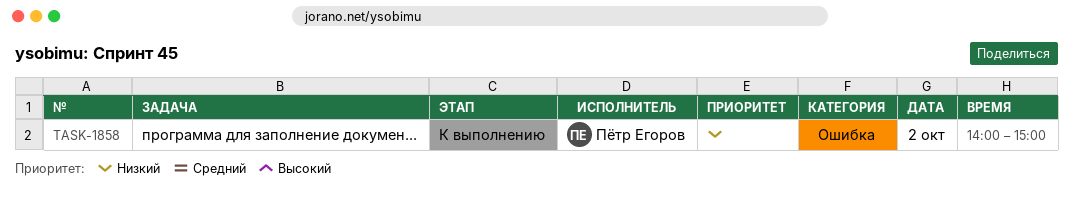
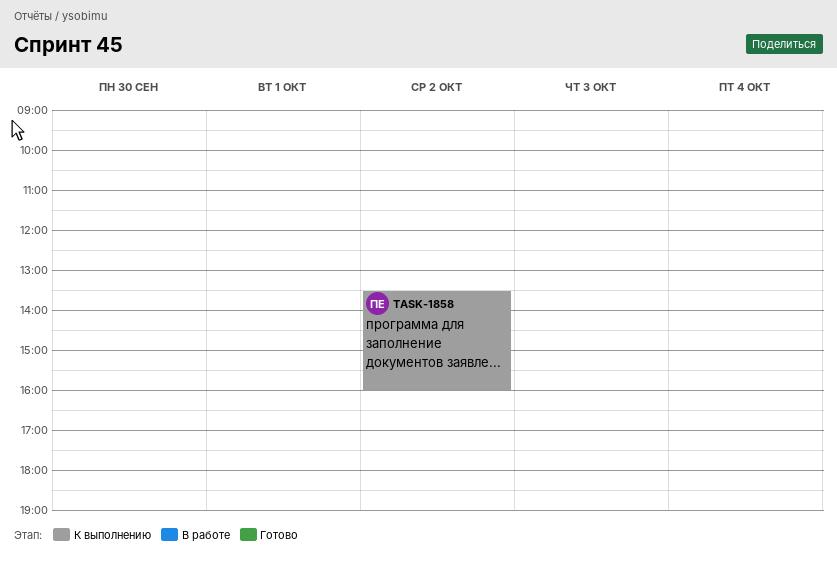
TASK-1858, begins: 14:00 -> 13:30
TASK-1858, ends: 15:00 -> 16:00

